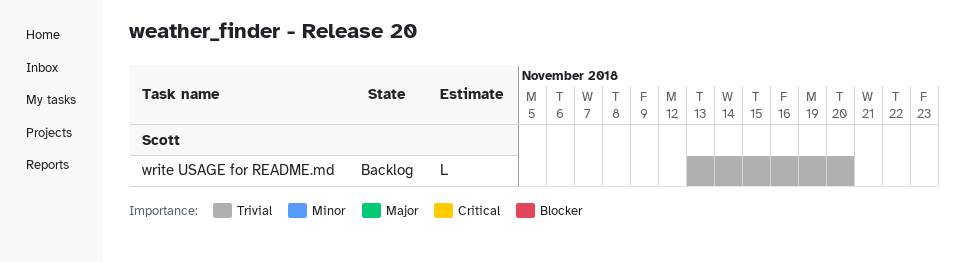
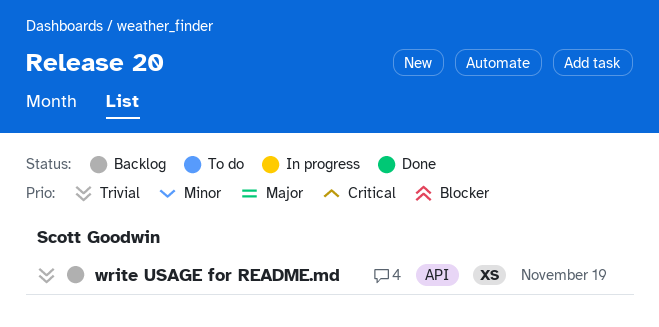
write USAGE for README.md, estimate: L -> XS
write USAGE for README.md, due: Nov 20 -> Nov 19

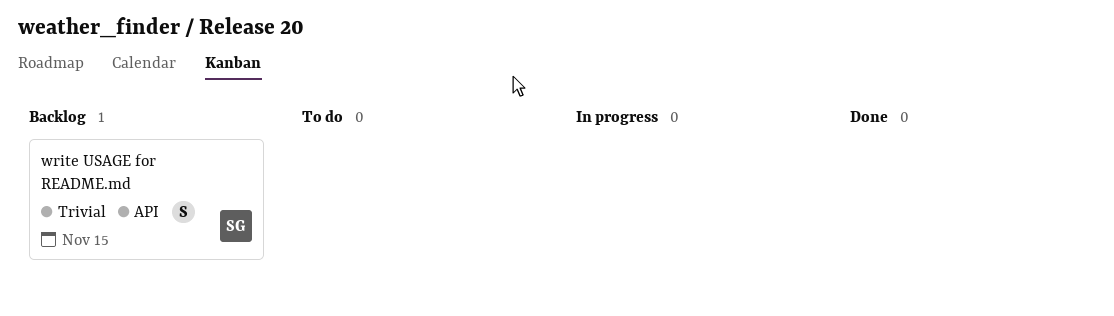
write USAGE for README.md, estimate: XS -> S
write USAGE for README.md, due: Nov 19 -> Nov 15

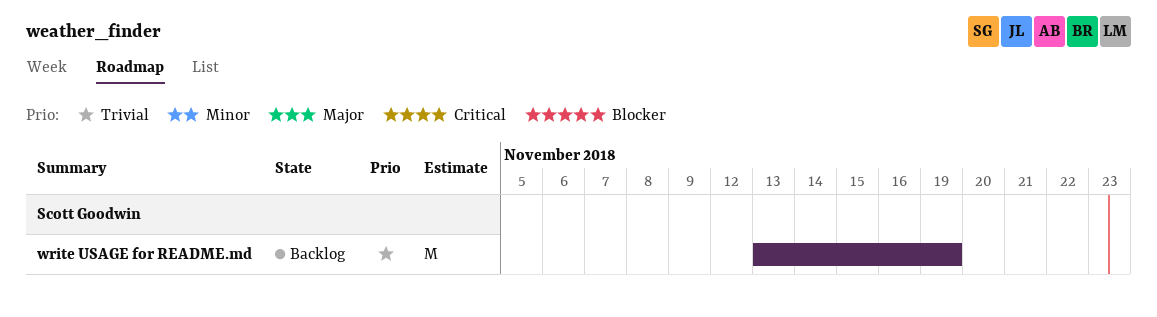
write USAGE for README.md, estimate: S -> M
write USAGE for README.md, due: Nov 15 -> Nov 19

